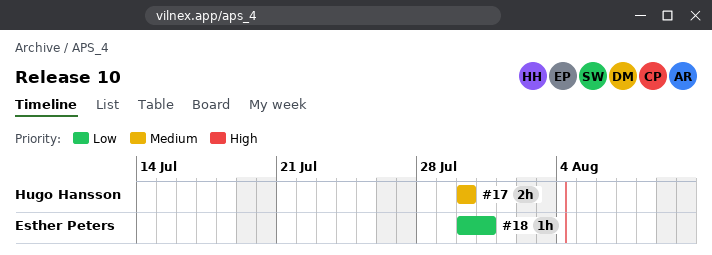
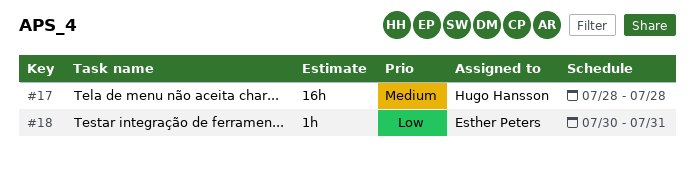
#17, estimate: 2h -> 16h
#17, start: Jul 30 -> Jul 28
#17, due: Jul 30 -> Jul 28

